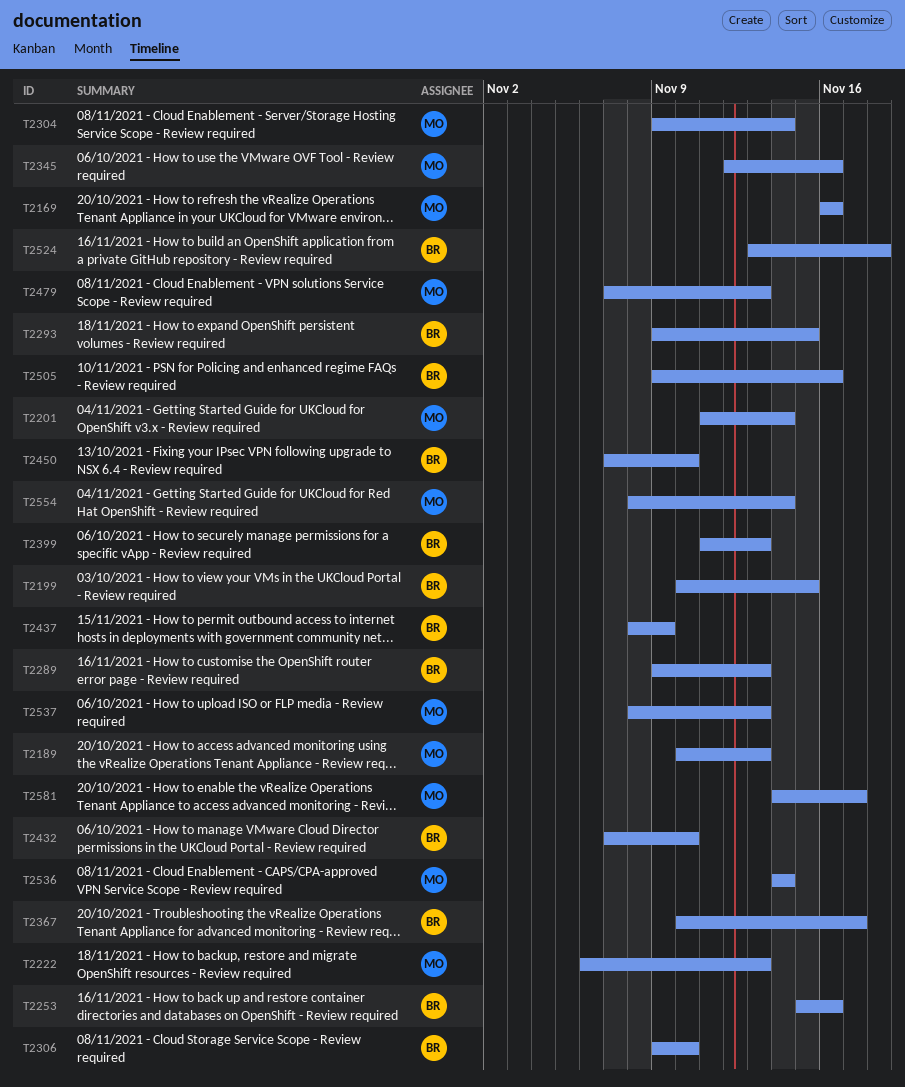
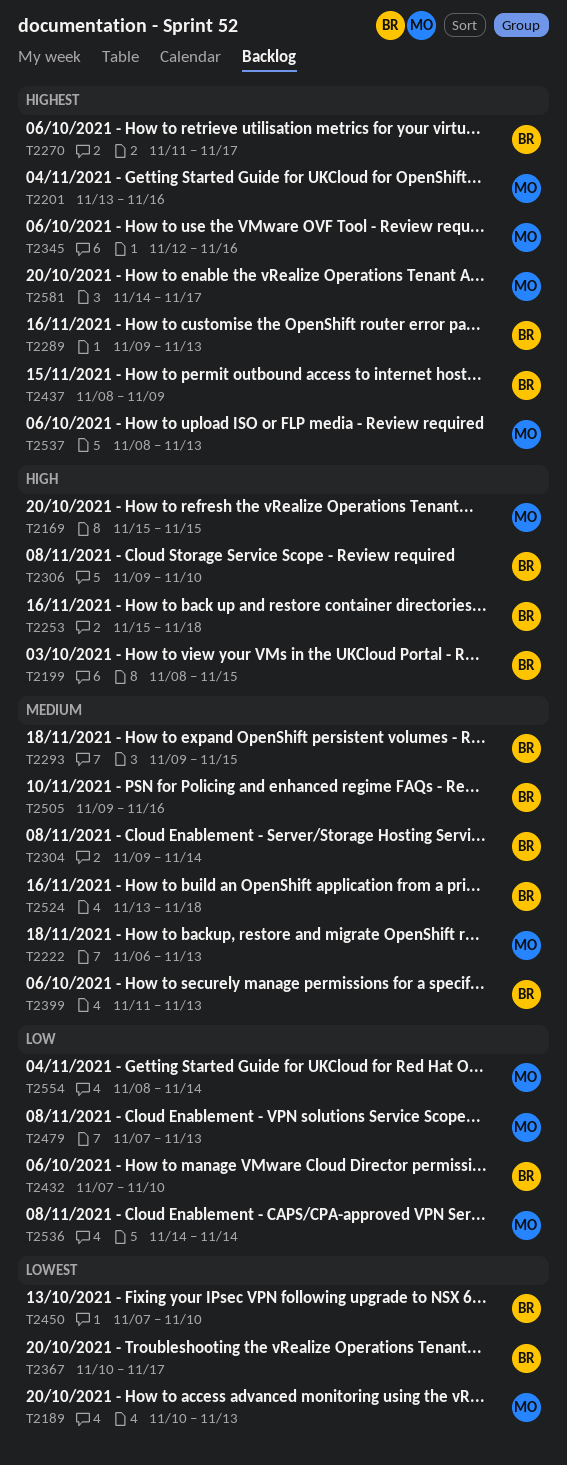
T2169, start: Nov 16 -> Nov 15
T2169, due: Nov 16 -> Nov 15
T2199, start: Nov 10 -> Nov 8
T2201, start: Nov 11 -> Nov 13
T2201, due: Nov 14 -> Nov 16
T2253, due: Nov 16 -> Nov 18
T2270: none -> present
T2304, owner: MO -> BR

